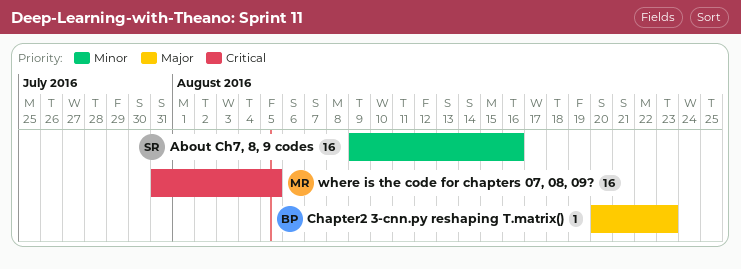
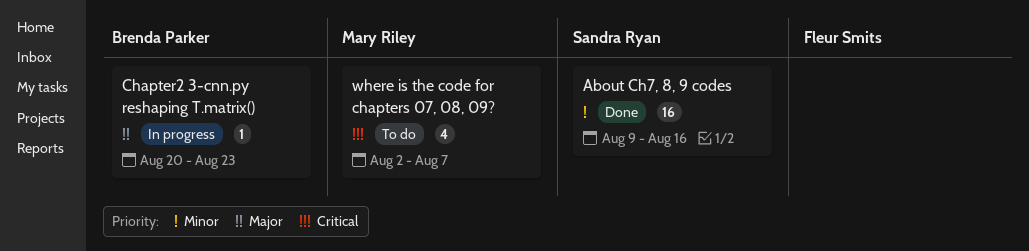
where is the code for chapters 07, 08, 09?, estimate: 16 -> 4
where is the code for chapters 07, 08, 09?, start: Jul 31 -> Aug 2
where is the code for chapters 07, 08, 09?, due: Aug 5 -> Aug 7

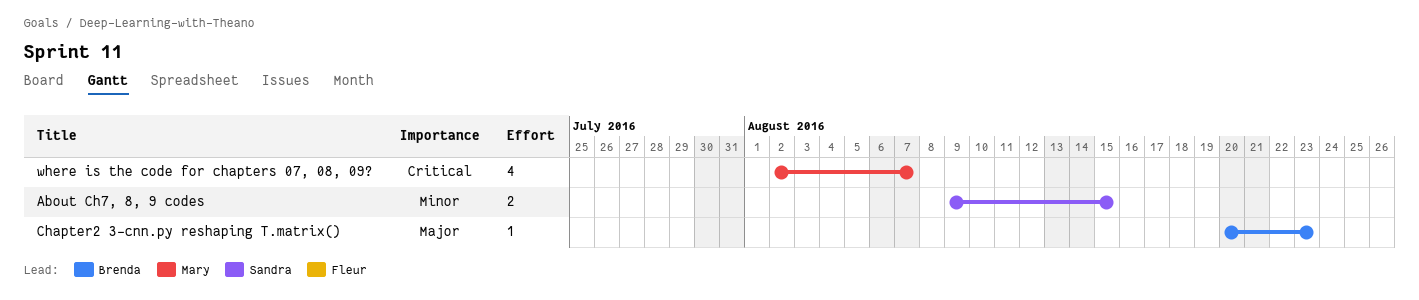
About Ch7, 8, 9 codes, estimate: 16 -> 2
About Ch7, 8, 9 codes, due: Aug 16 -> Aug 15

